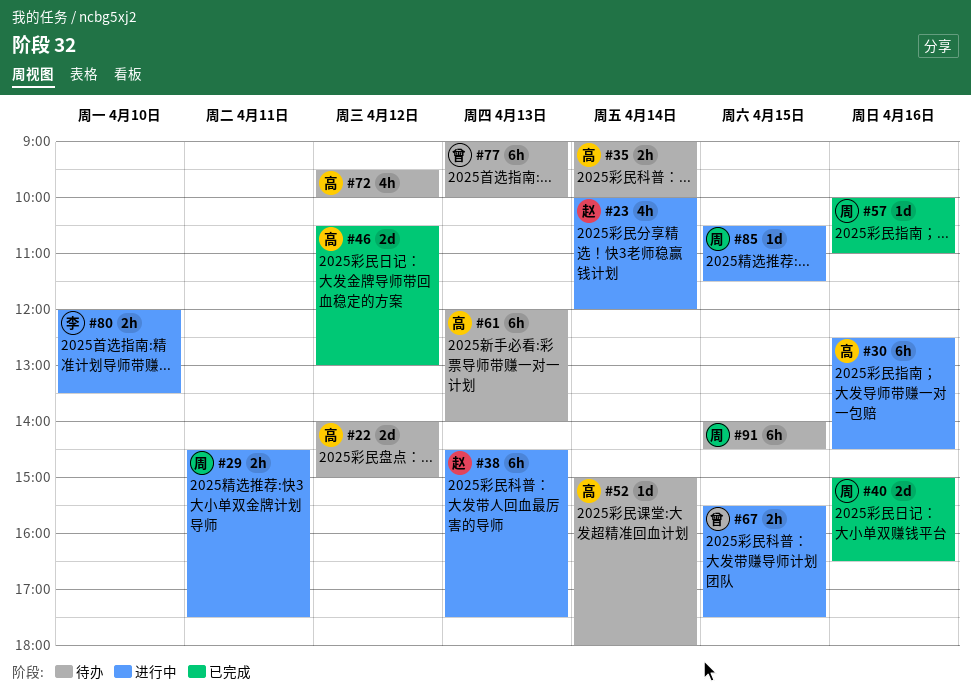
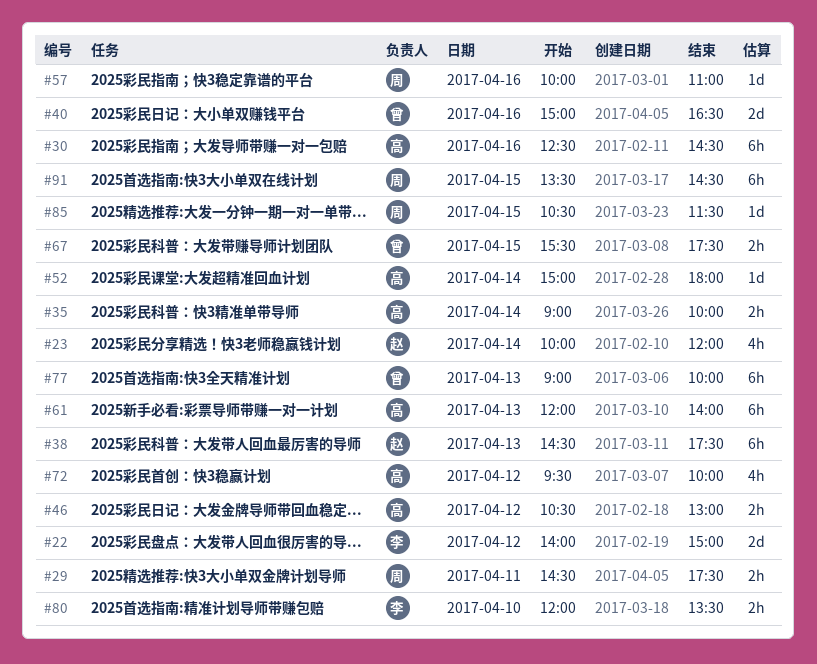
#22, owner: 高 -> 李
#40, owner: 周 -> 曾
#46, estimate: 2d -> 2h
#91, begins: 14:00 -> 13:30

